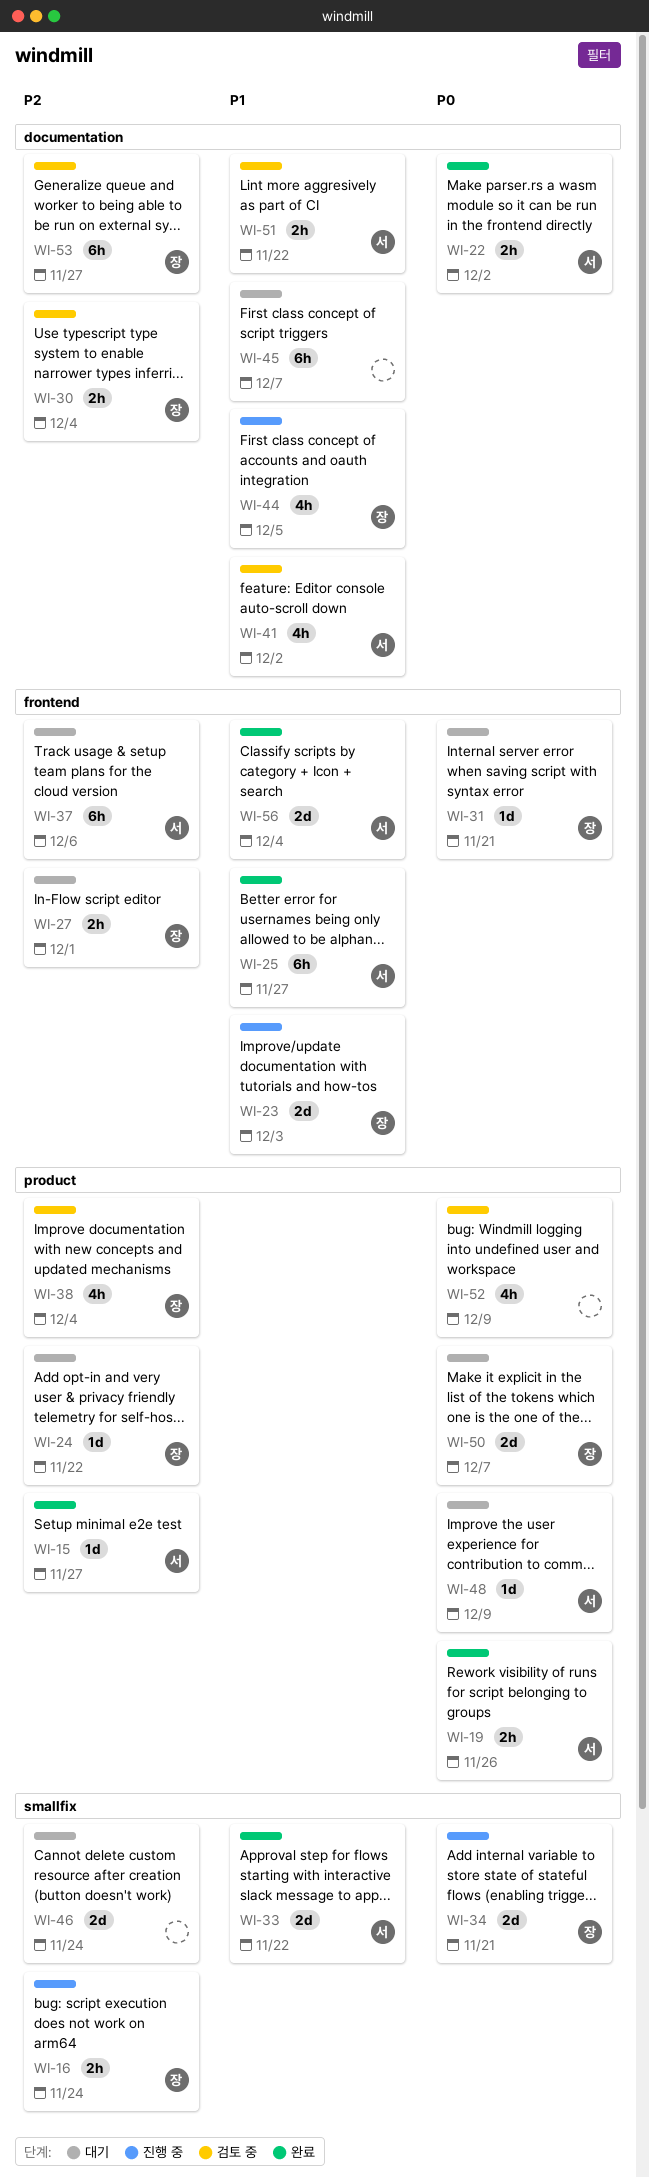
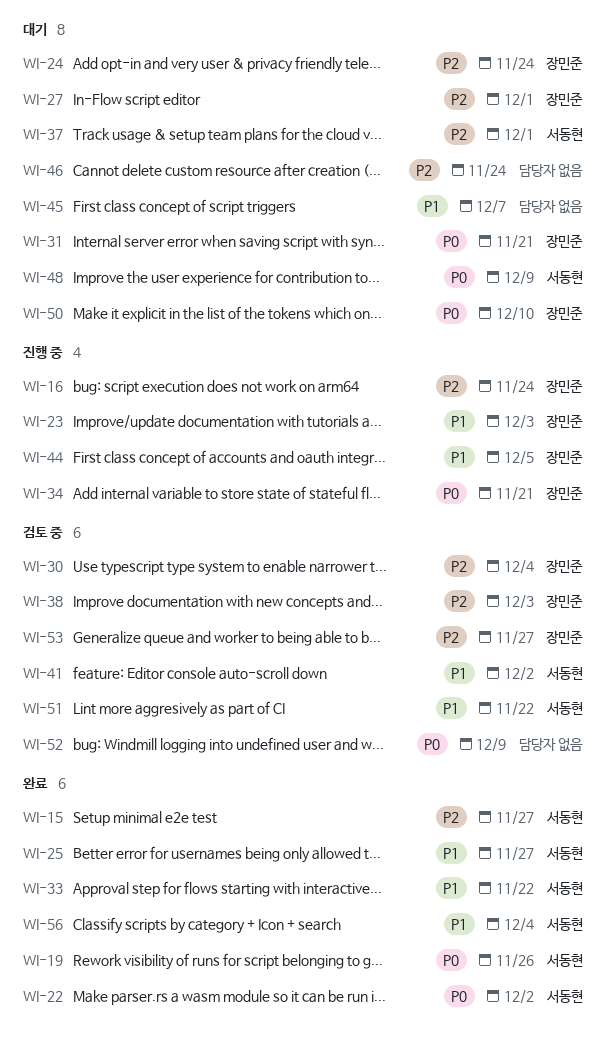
WI-24, due: Nov 22 -> Nov 24
WI-37, due: Dec 6 -> Dec 1
WI-38, due: Dec 4 -> Dec 3
WI-50, due: Dec 7 -> Dec 10

